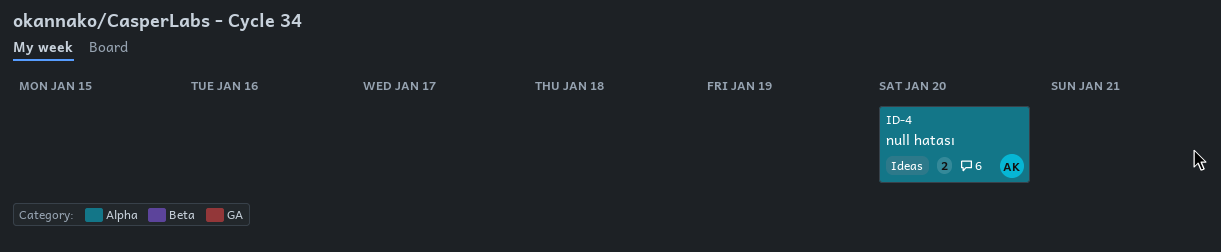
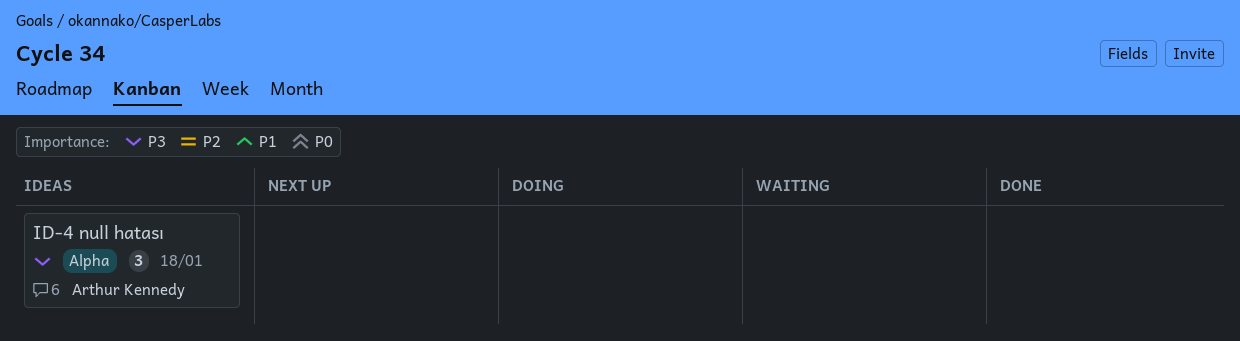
ID-4, estimate: 2 -> 3
ID-4, due: Jan 20 -> Jan 18

